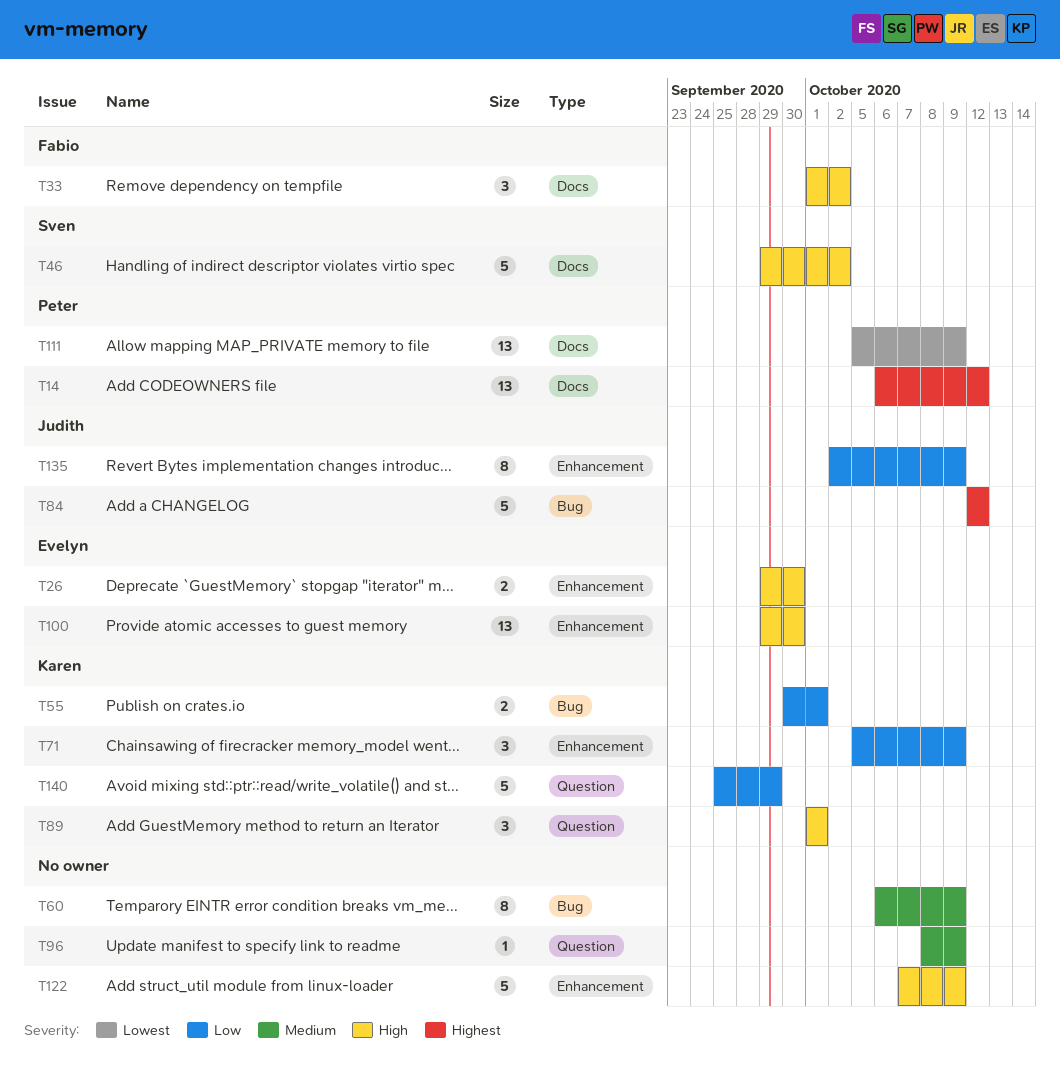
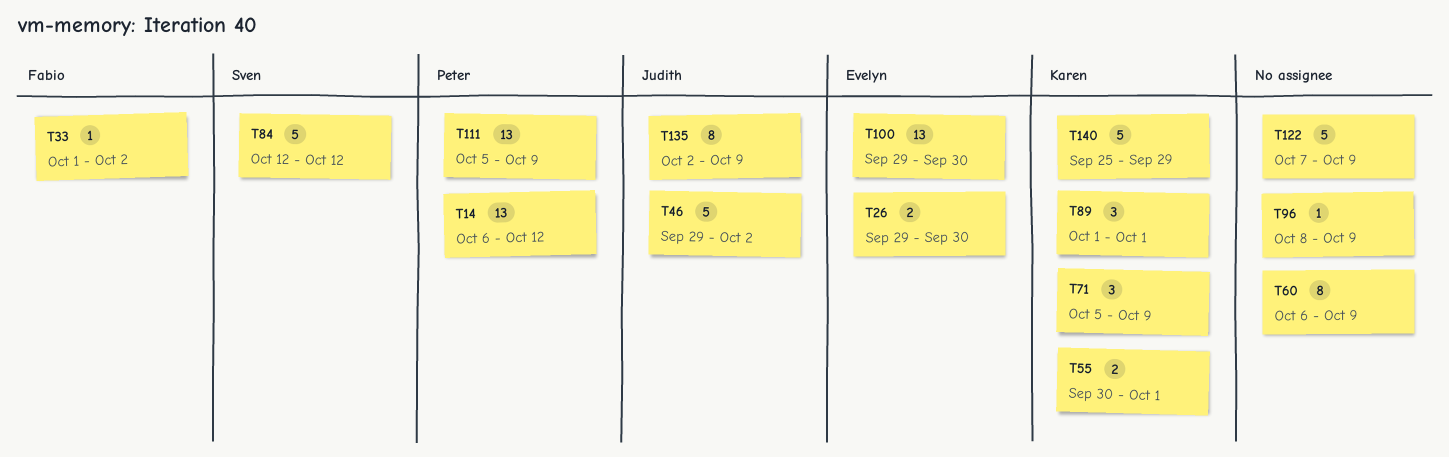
T33, estimate: 3 -> 1
T46, owner: Sven -> Judith
T84, owner: Judith -> Sven

